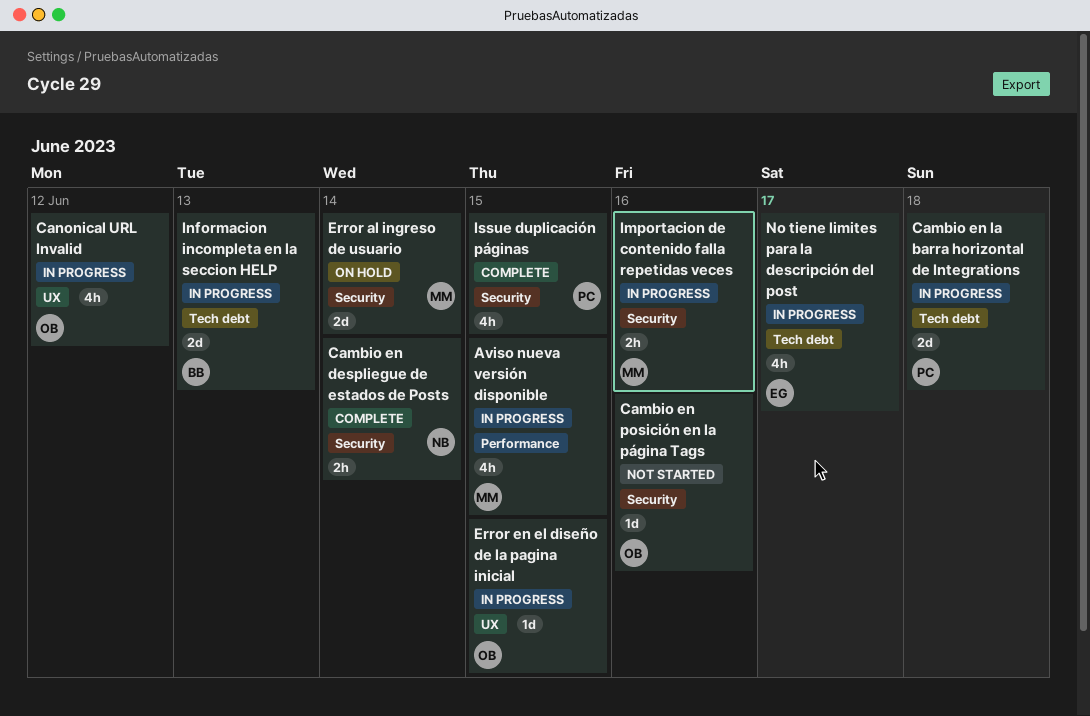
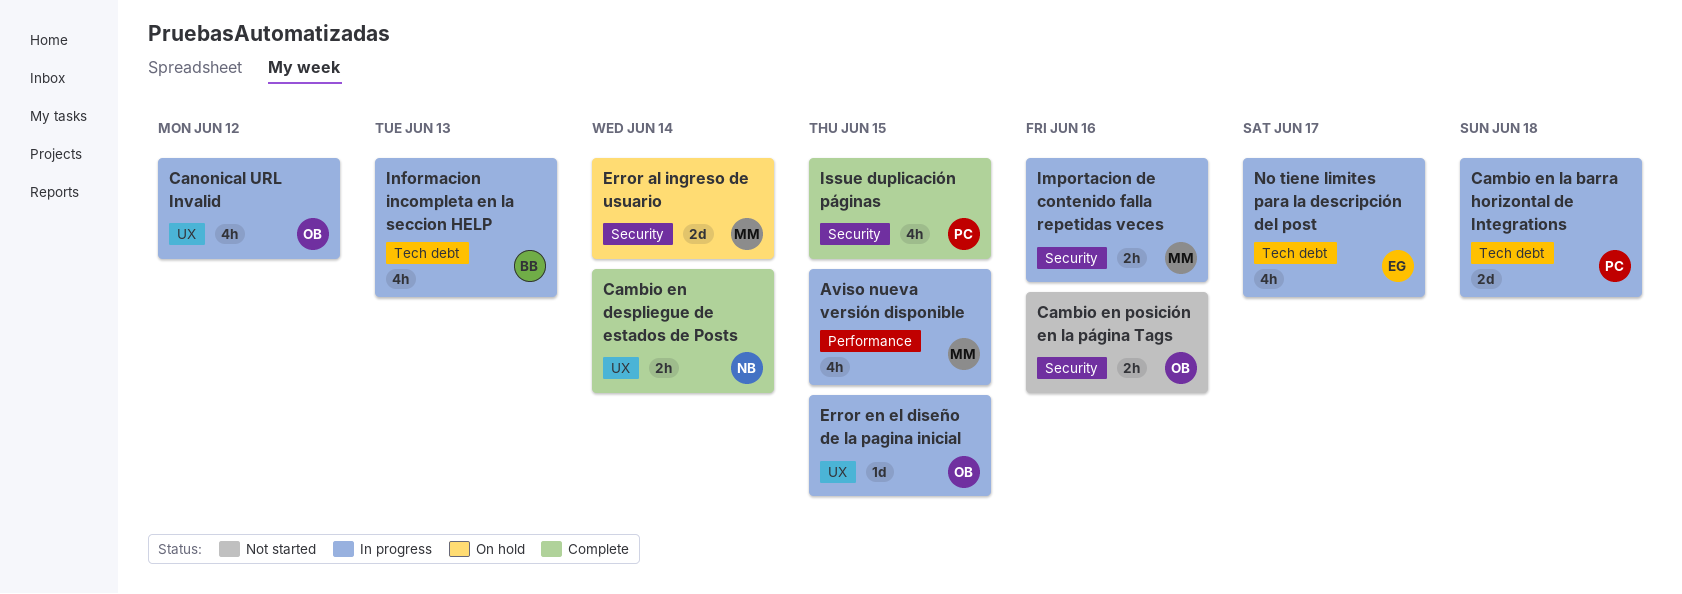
Cambio en despliegue de estados de Posts, label: Security -> UX
Cambio en posición en la página Tags, estimate: 1d -> 2h
Informacion incompleta en la seccion HELP, estimate: 2d -> 4h

